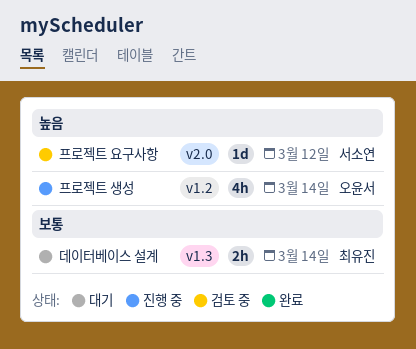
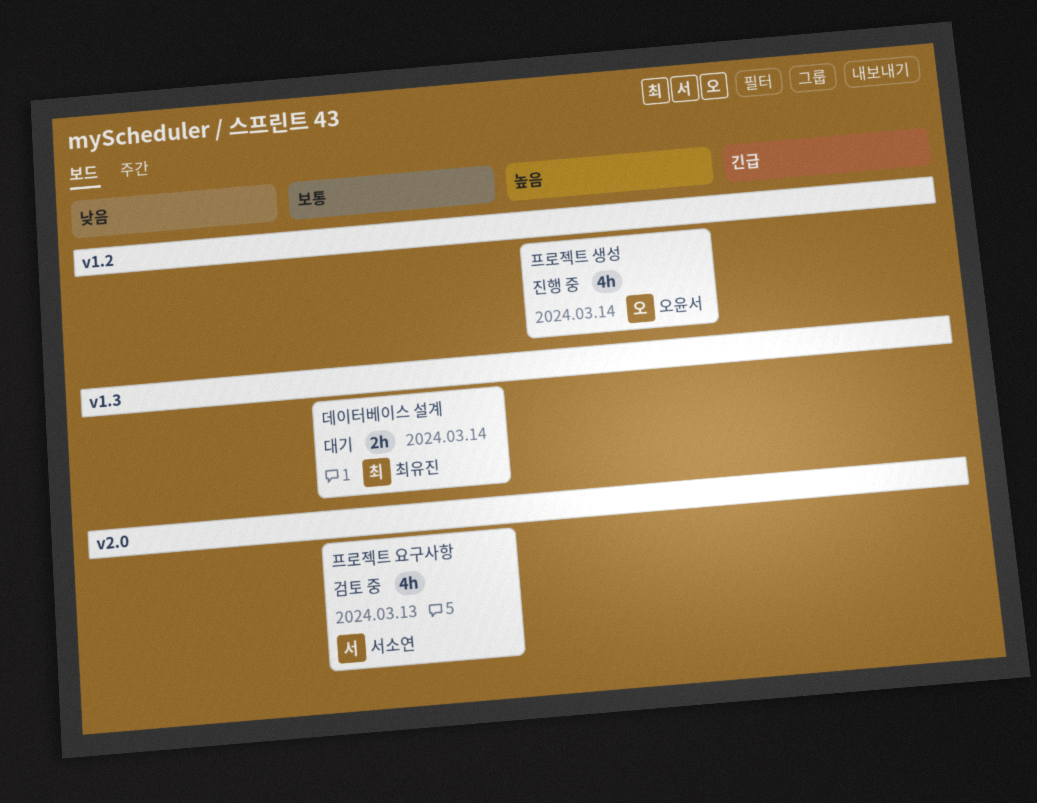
프로젝트 요구사항, priority: 높음 -> 보통
프로젝트 요구사항, estimate: 1d -> 4h
프로젝트 요구사항, due: Mar 12 -> Mar 13

